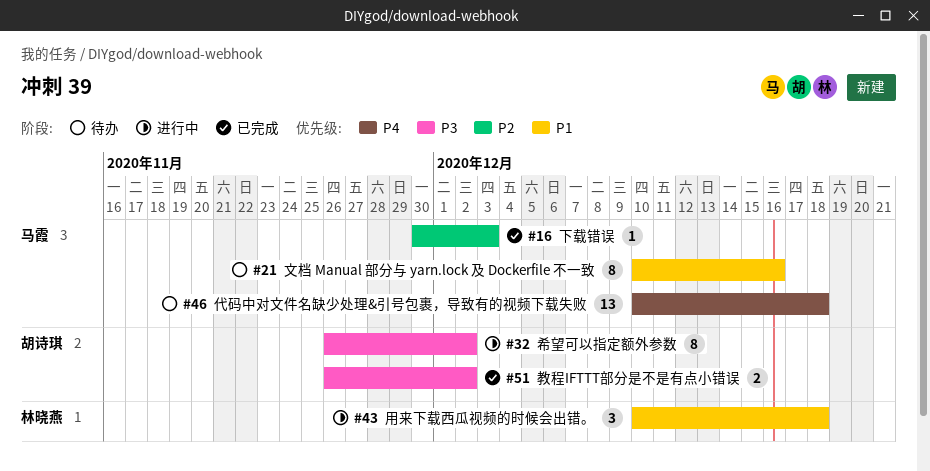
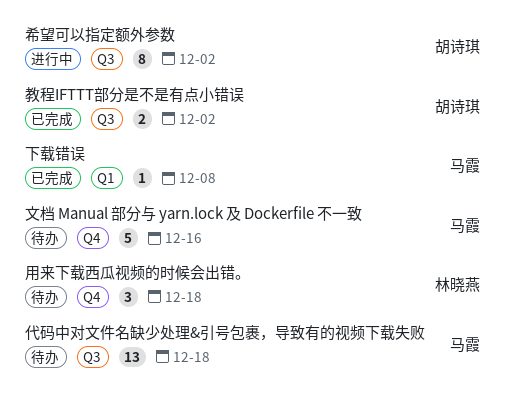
下载错误, due: Dec 3 -> Dec 8
文档 Manual 部分与 yarn.lock 及 Dockerfile 不一致, estimate: 8 -> 5
用来下载西瓜视频的时候会出错。, status: 进行中 -> 待办

